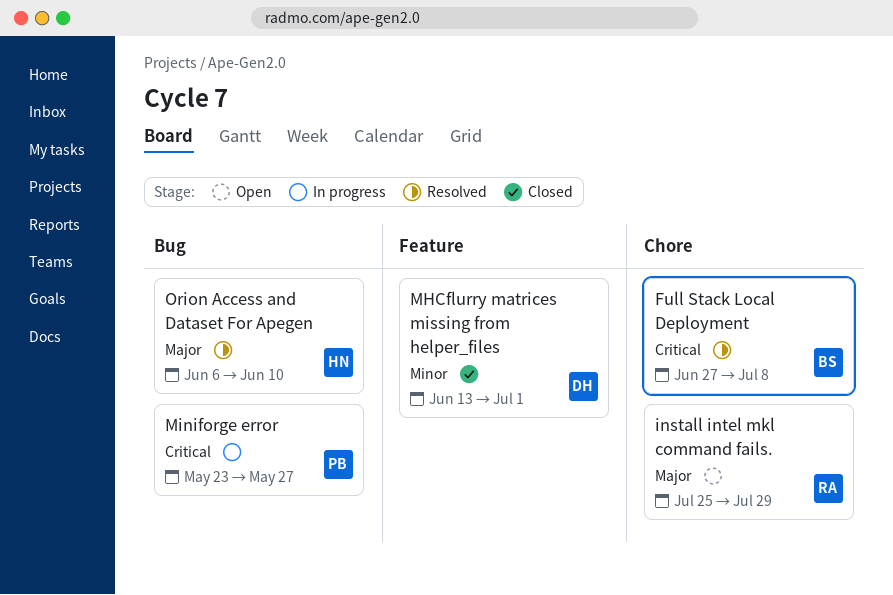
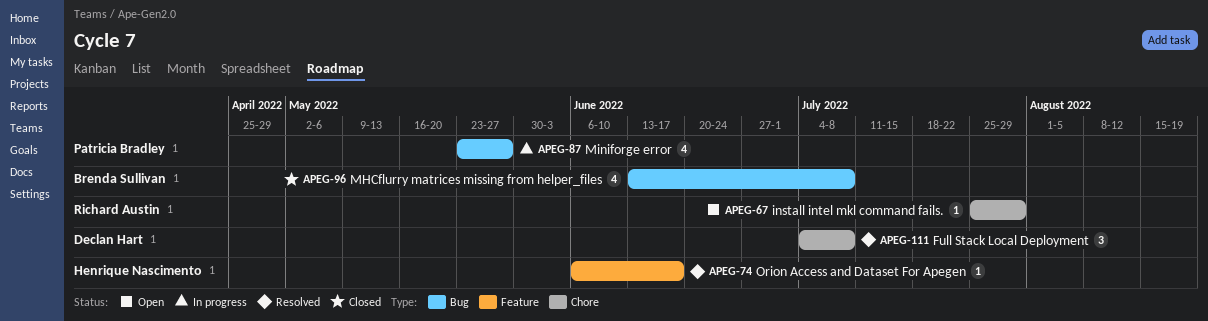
Full Stack Local Deployment, owner: Brenda Sullivan -> Declan Hart
Full Stack Local Deployment, start: Jun 27 -> Jul 4
MHCflurry matrices missing from helper_files, owner: Declan Hart -> Brenda Sullivan
MHCflurry matrices missing from helper_files, label: Feature -> Bug
MHCflurry matrices missing from helper_files, due: Jul 1 -> Jul 8
Orion Access and Dataset For Apegen, label: Bug -> Feature
Orion Access and Dataset For Apegen, due: Jun 10 -> Jun 17

